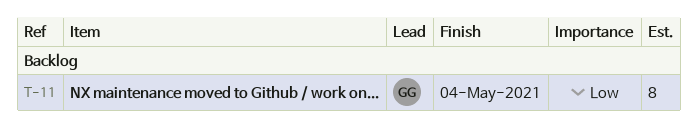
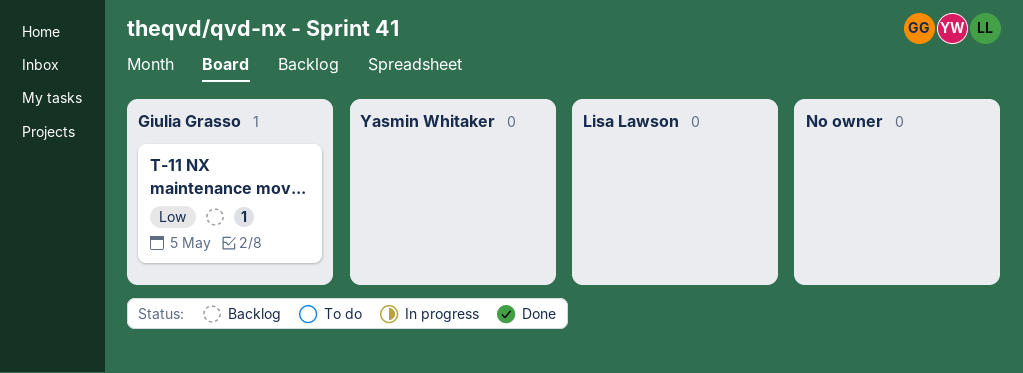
T-11, estimate: 8 -> 1
T-11, due: May 4 -> May 5

